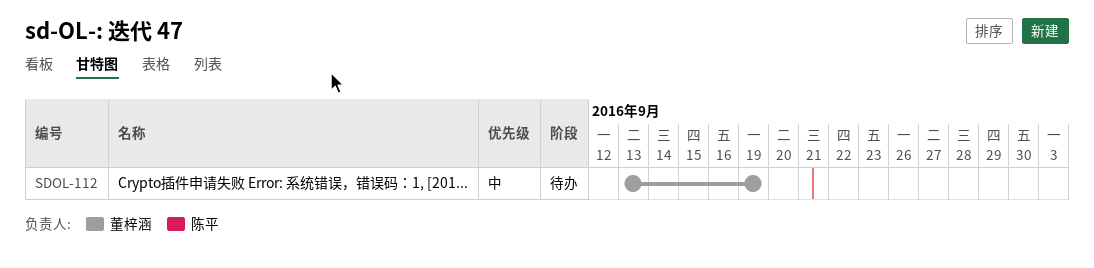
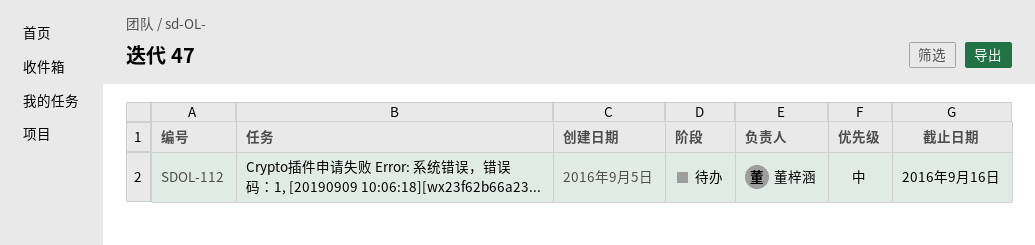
SDOL-112, due: Sep 19 -> Sep 16

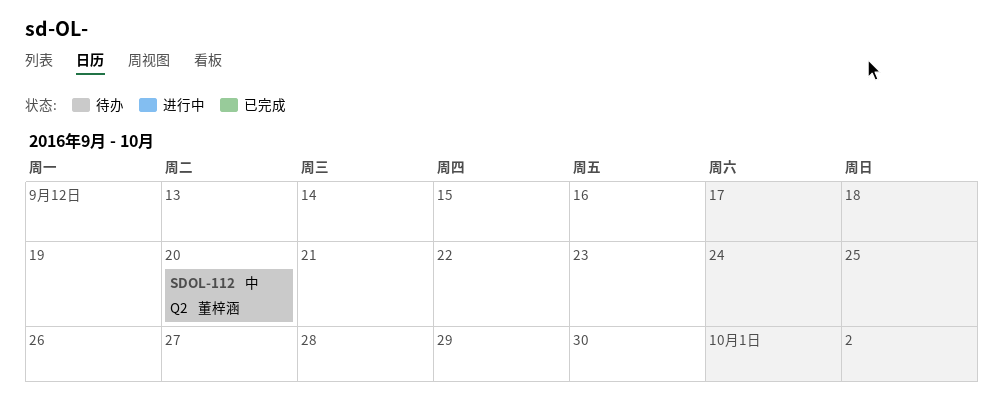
SDOL-112, due: Sep 16 -> Sep 20

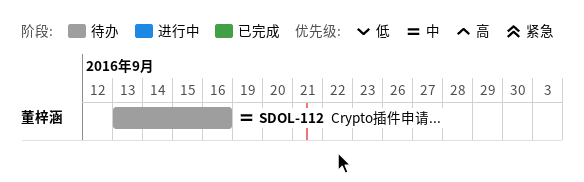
SDOL-112, due: Sep 20 -> Sep 16

